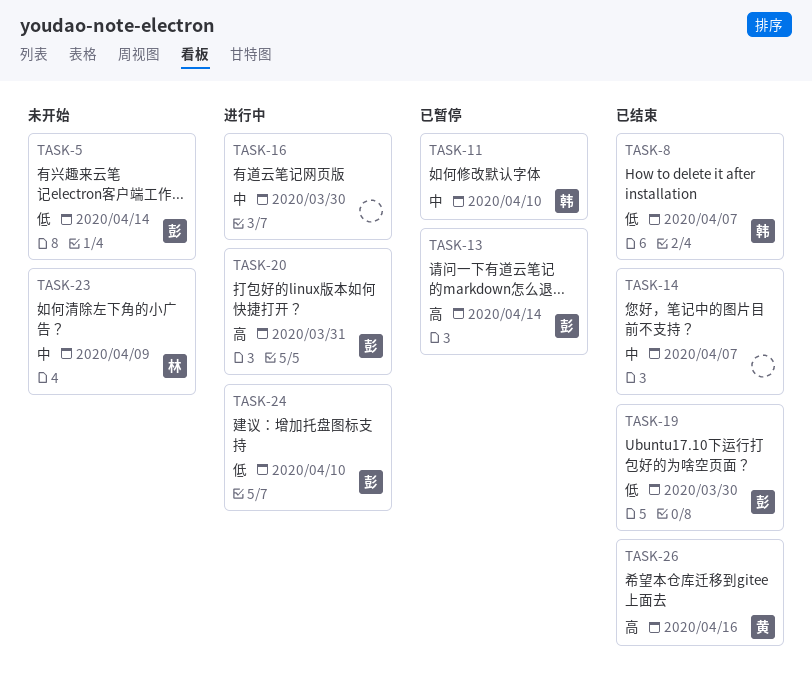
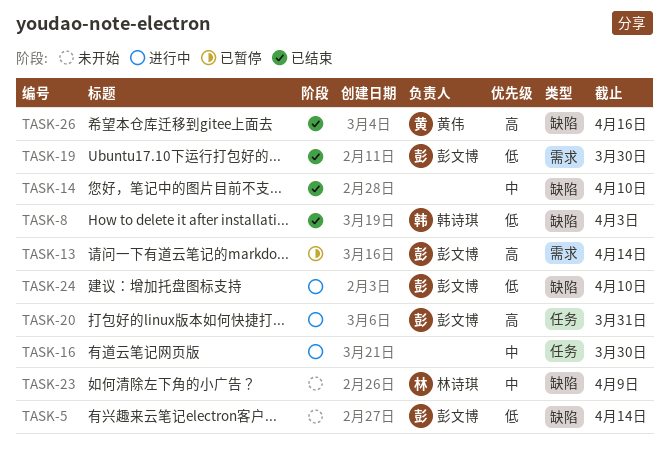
TASK-8, due: Apr 7 -> Apr 3
TASK-11: present -> none
TASK-14, due: Apr 7 -> Apr 10

